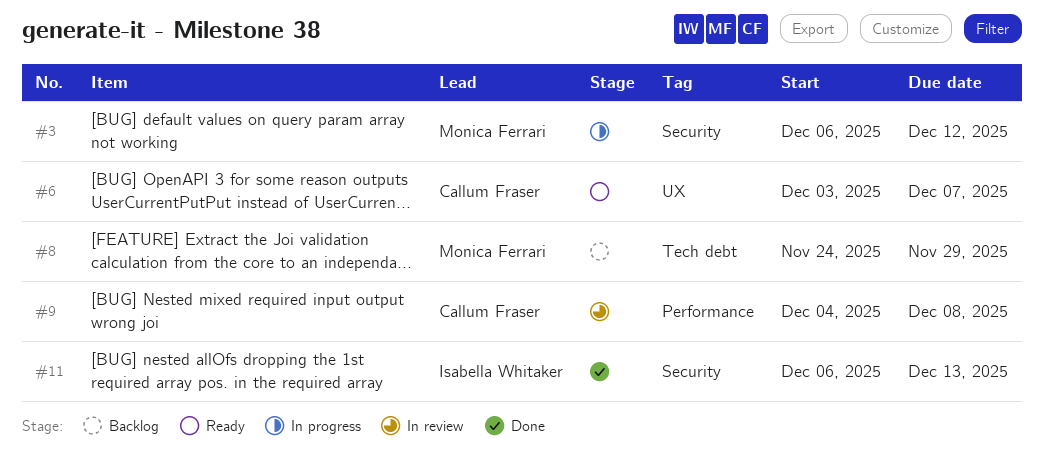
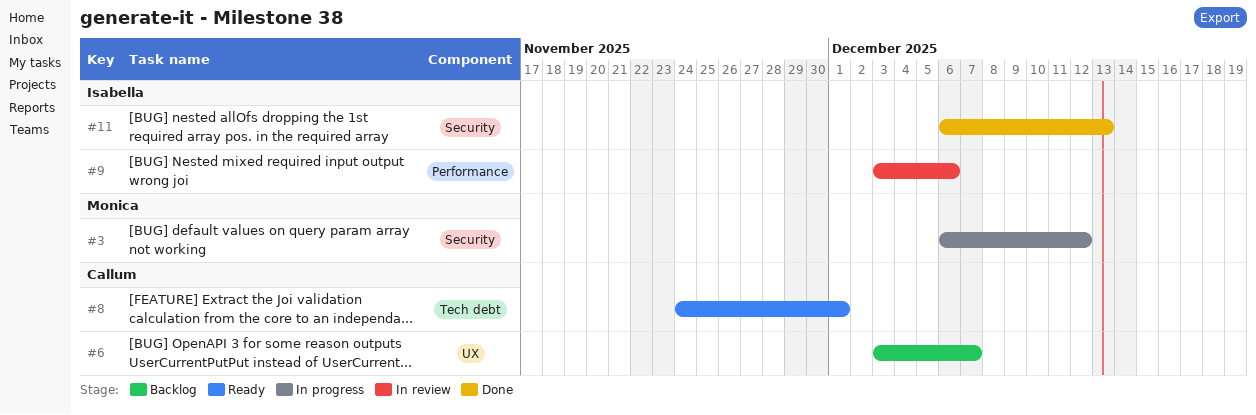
#6, status: Ready -> Backlog
#8, status: Backlog -> Ready
#8, owner: Monica Ferrari -> Callum Fraser
#8, due: Nov 29 -> Dec 1
#9, owner: Callum Fraser -> Isabella Whitaker
#9, start: Dec 4 -> Dec 3
#9, due: Dec 8 -> Dec 6

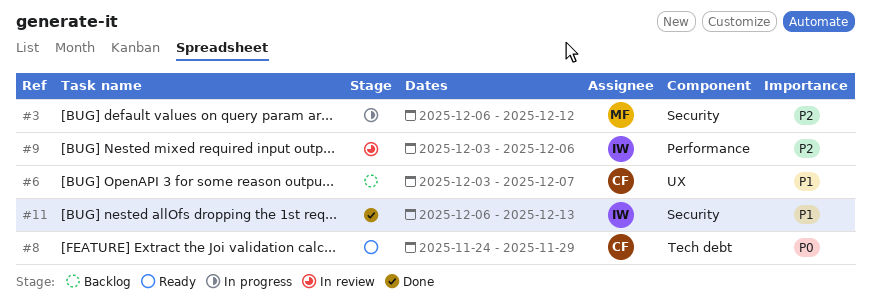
#8, due: Dec 1 -> Nov 29

